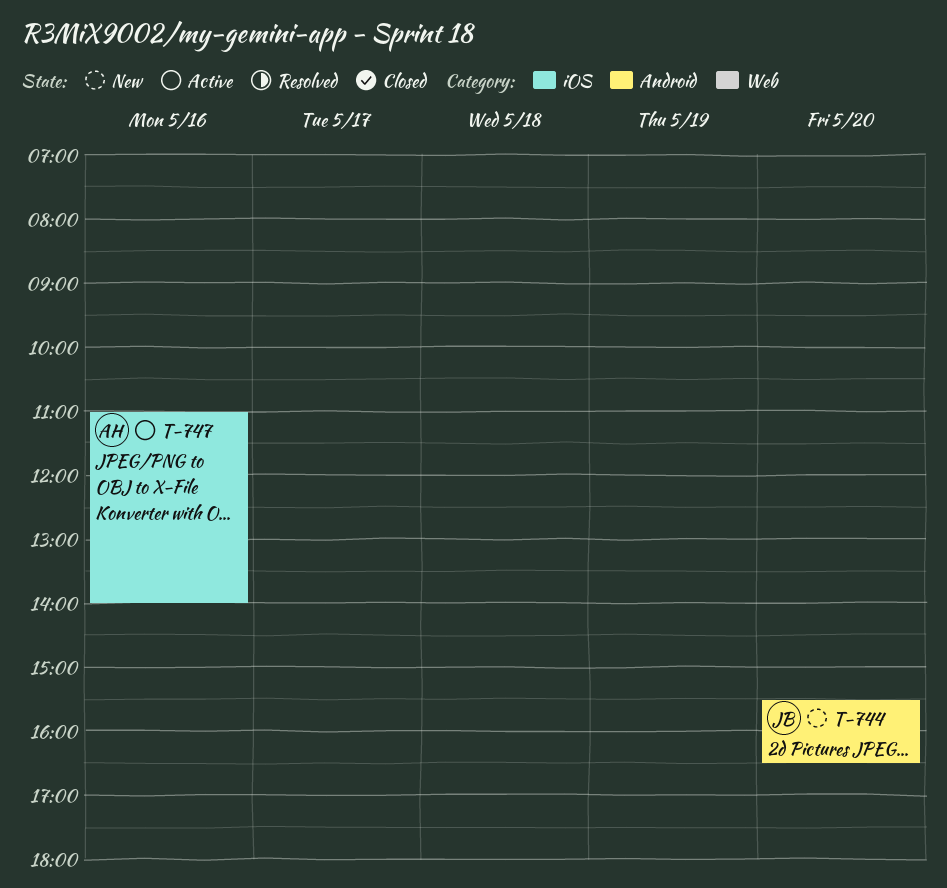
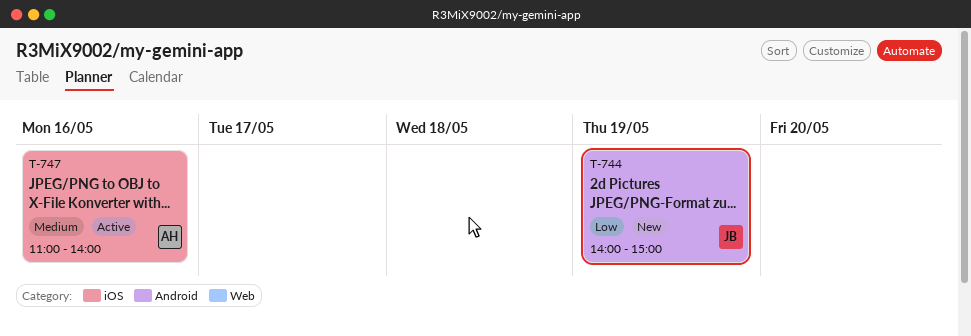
T-744, day: May 20 -> May 19
T-744, begins: 15:30 -> 14:00
T-744, ends: 16:30 -> 15:00

